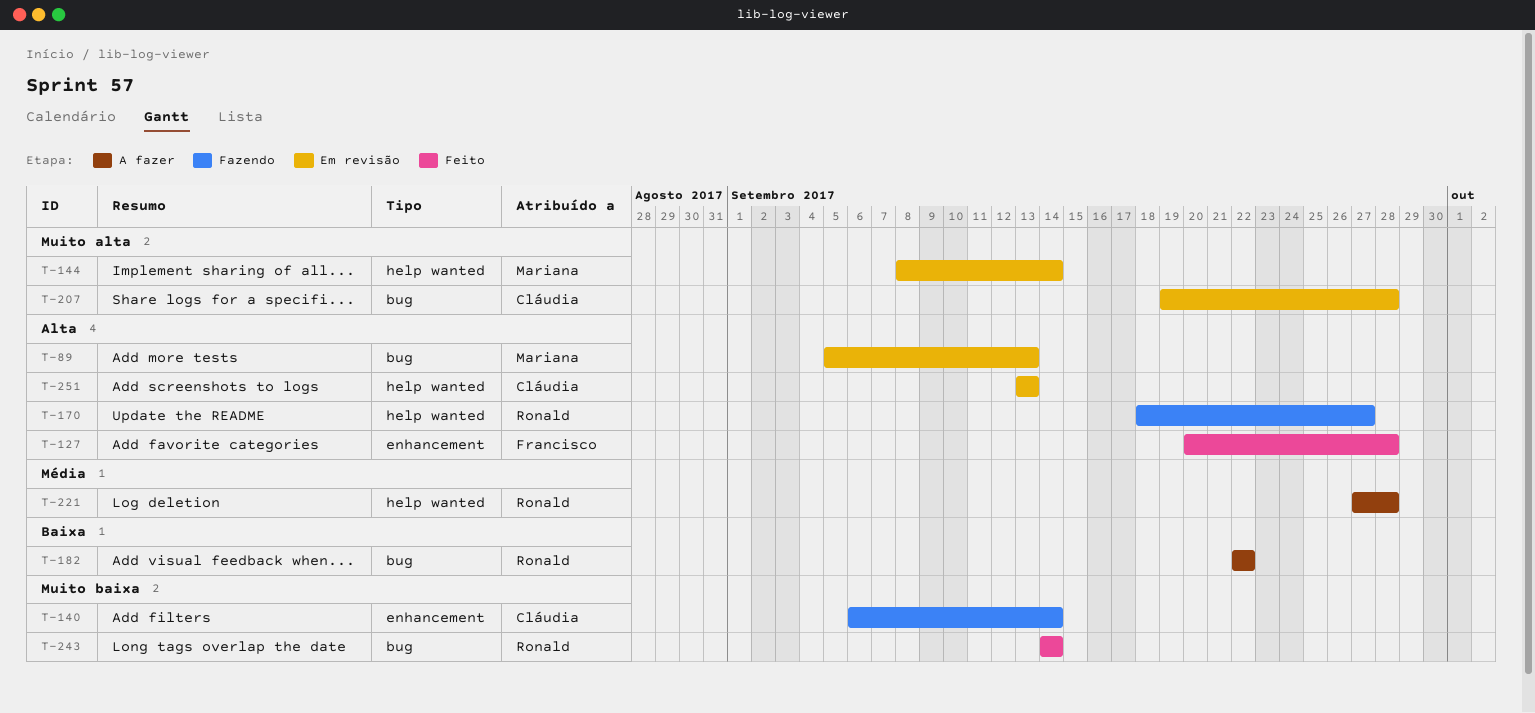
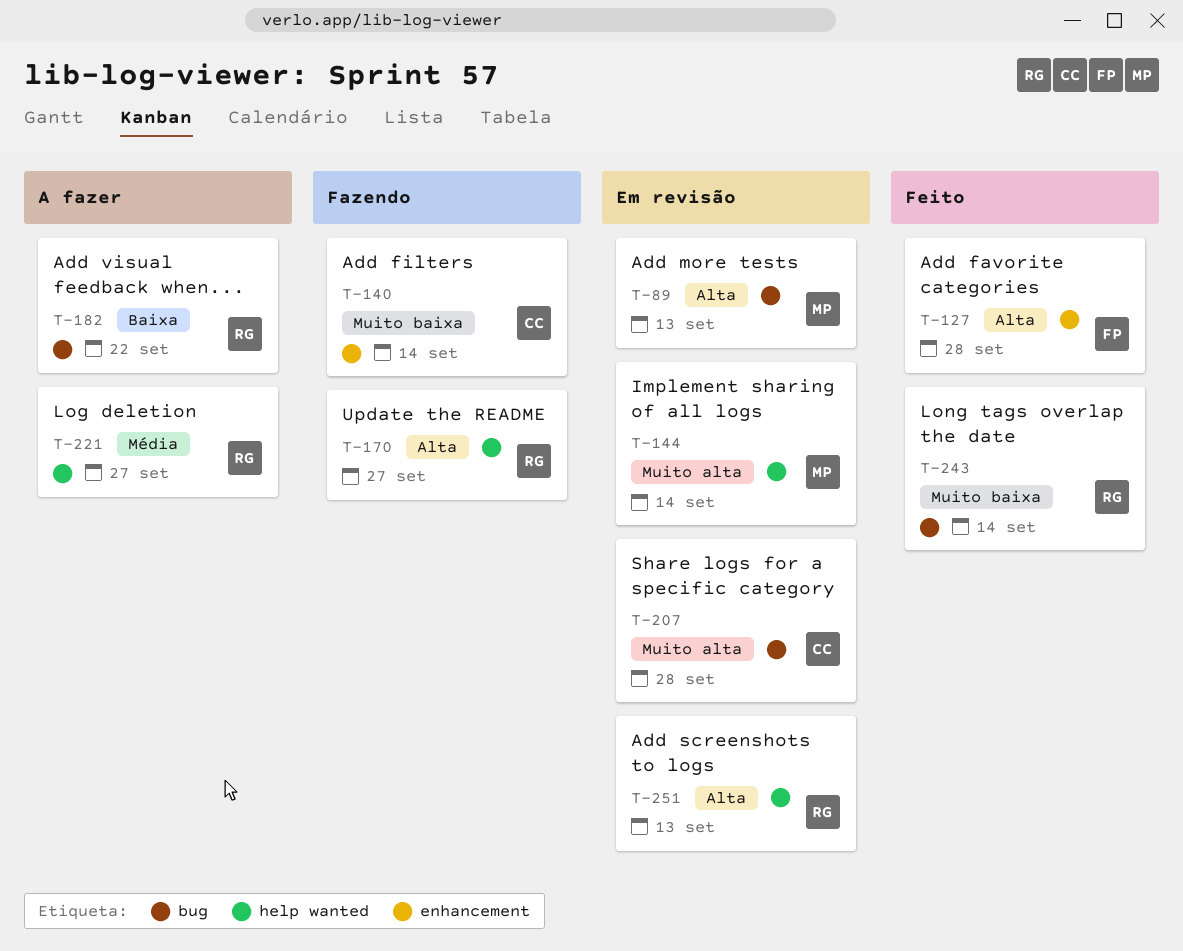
T-221, due: Sep 28 -> Sep 27
T-251, owner: Cláudia -> Ronald

